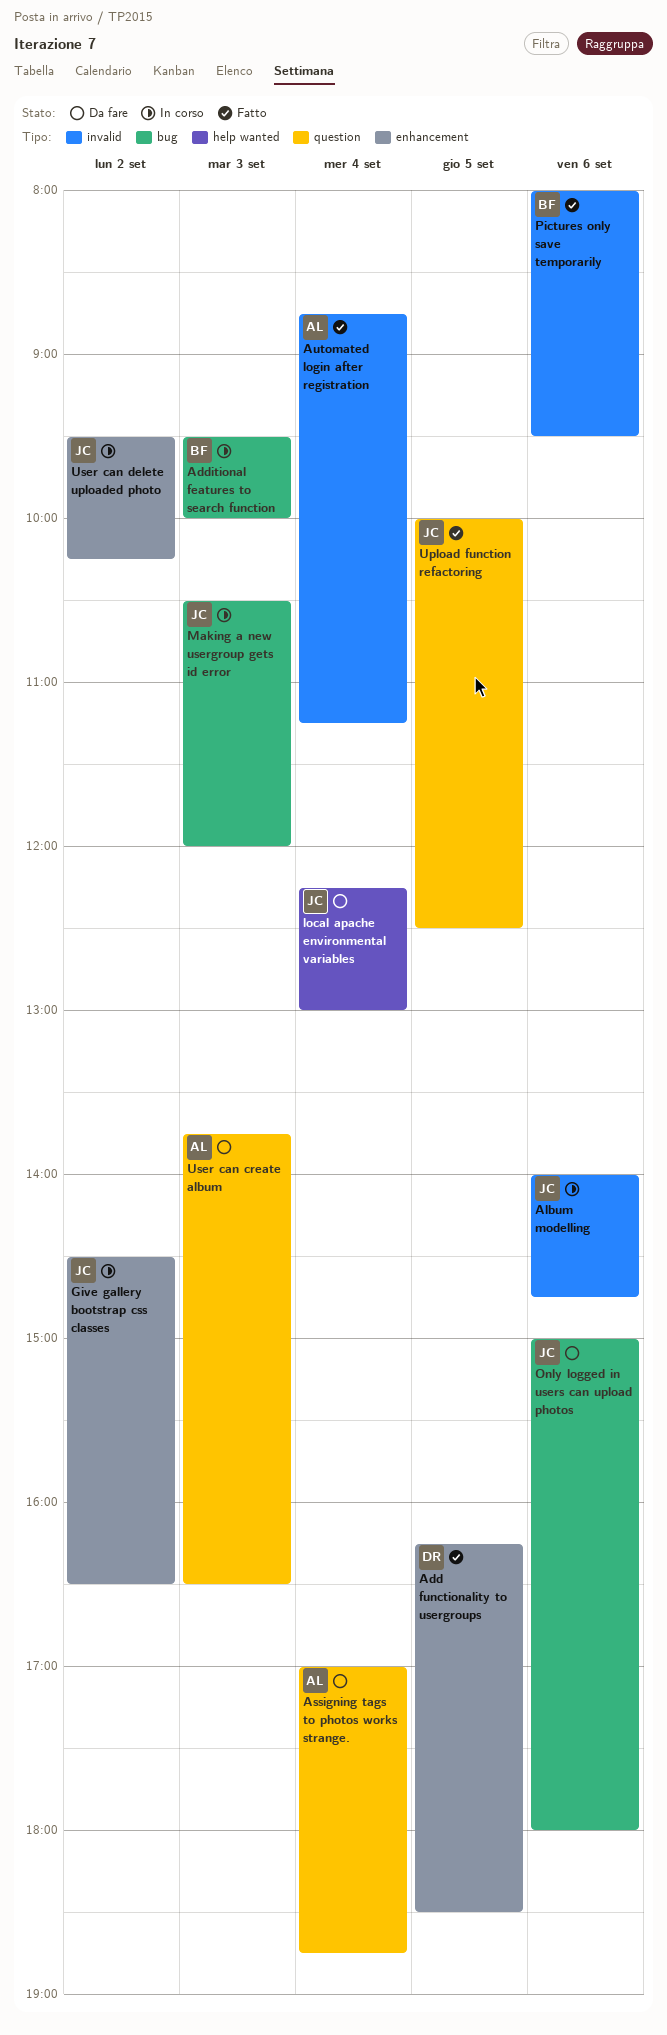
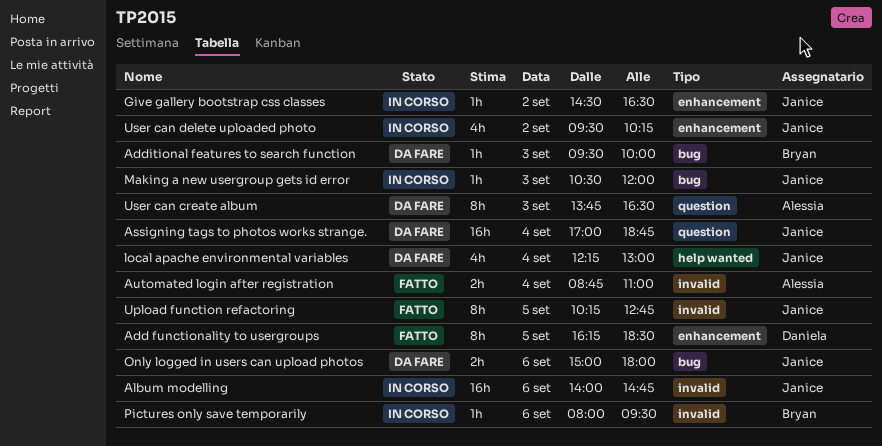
Additional features to search function, status: In corso -> Da fare
Assigning tags to photos works strange., owner: Alessia -> Janice
Automated login after registration, ends: 11:15 -> 11:00
Pictures only save temporarily, status: Fatto -> In corso
Upload function refactoring, label: question -> invalid
Upload function refactoring, begins: 10:00 -> 10:15
Upload function refactoring, ends: 12:30 -> 12:45

